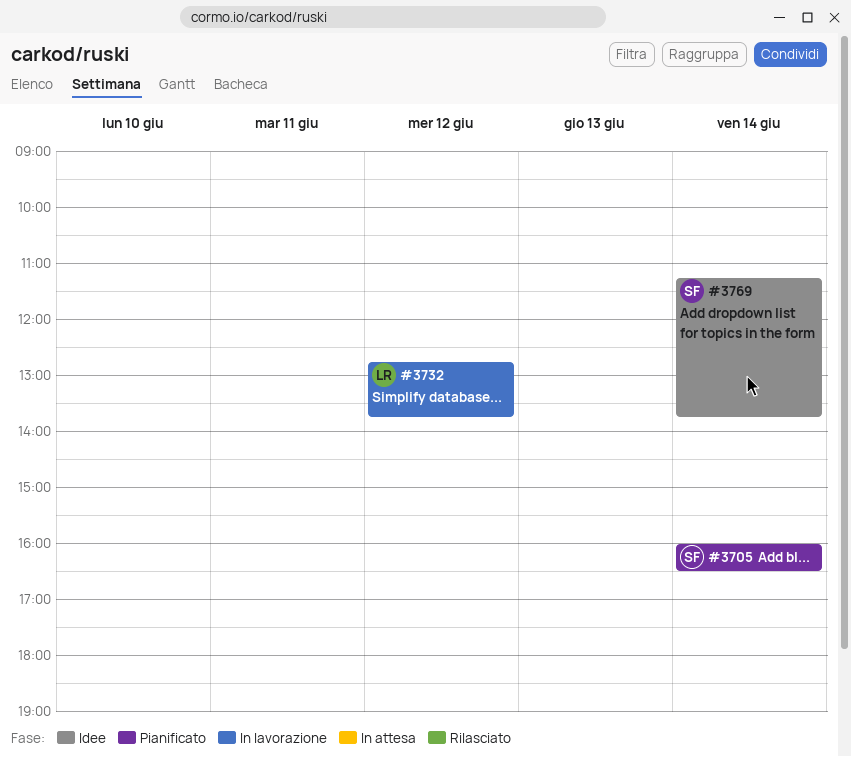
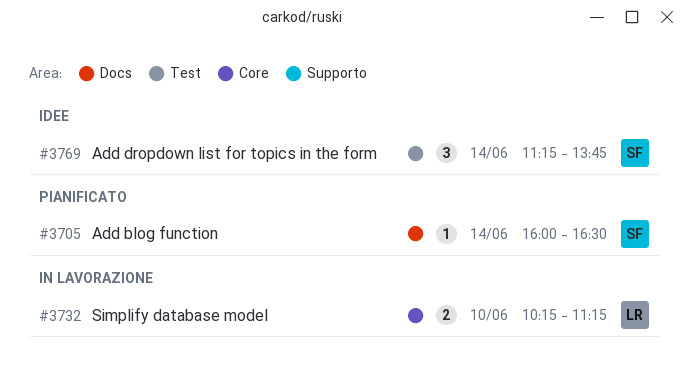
#3732, day: Jun 12 -> Jun 10
#3732, begins: 12:45 -> 10:15
#3732, ends: 13:45 -> 11:15

